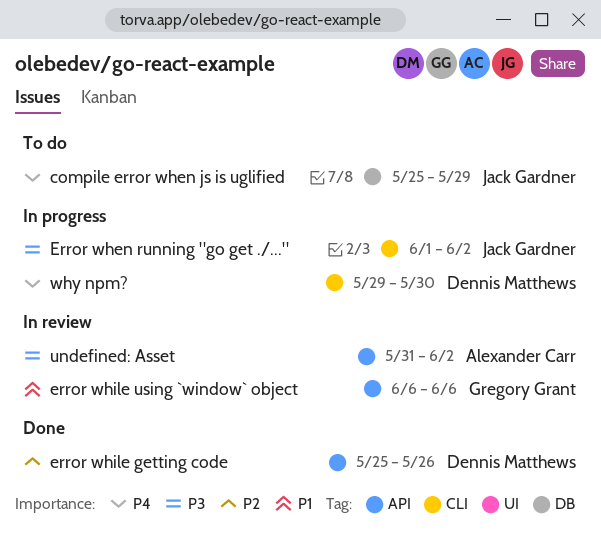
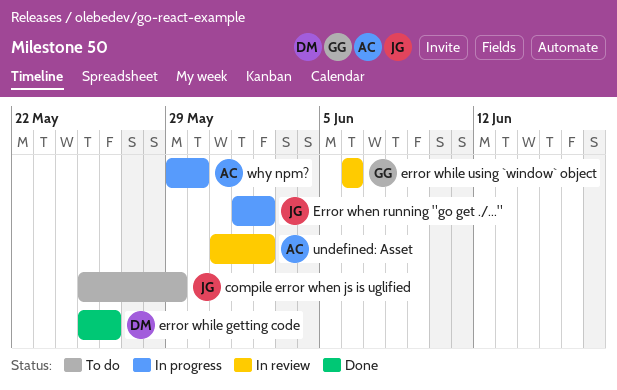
why npm?, owner: Dennis Matthews -> Alexander Carr

